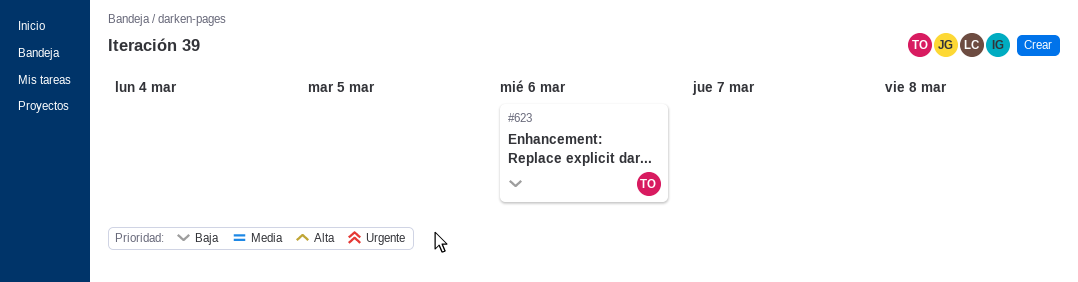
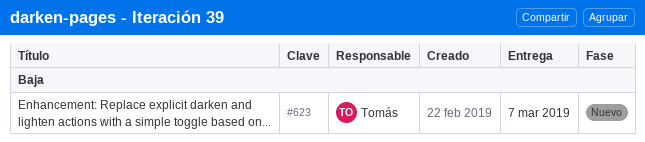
#623, due: Mar 6 -> Mar 7

